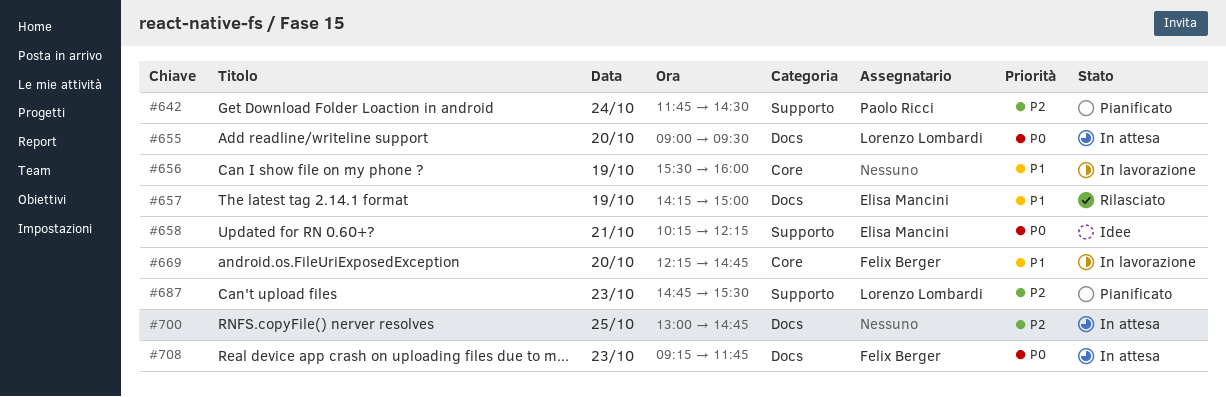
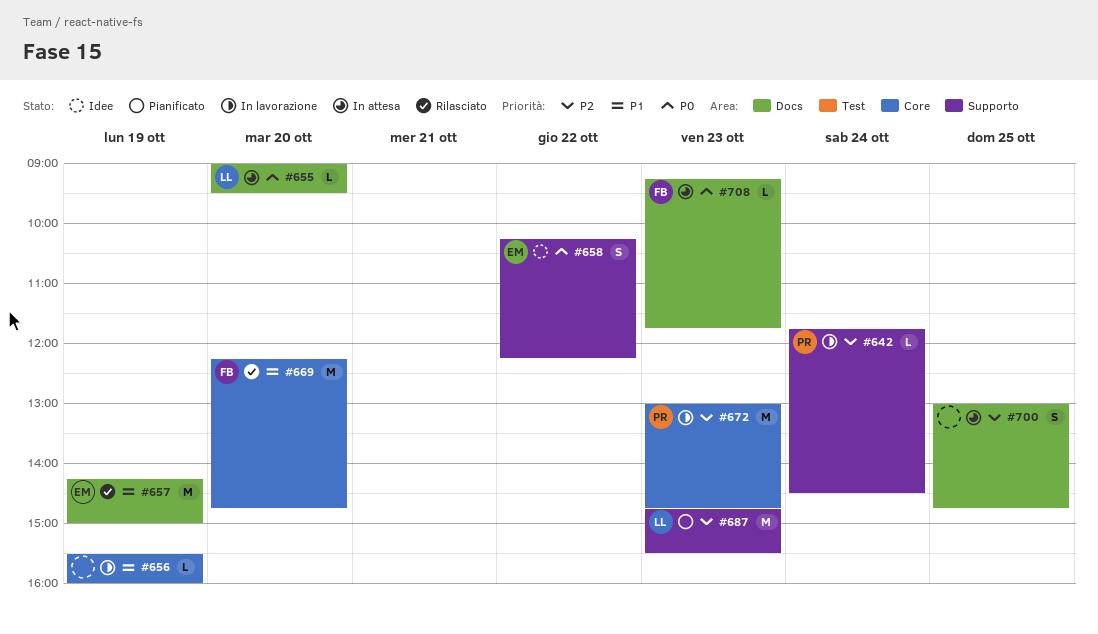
#642, status: Pianificato -> In lavorazione
#658, day: Oct 21 -> Oct 22
#669, status: In lavorazione -> Rilasciato
#672: none -> present

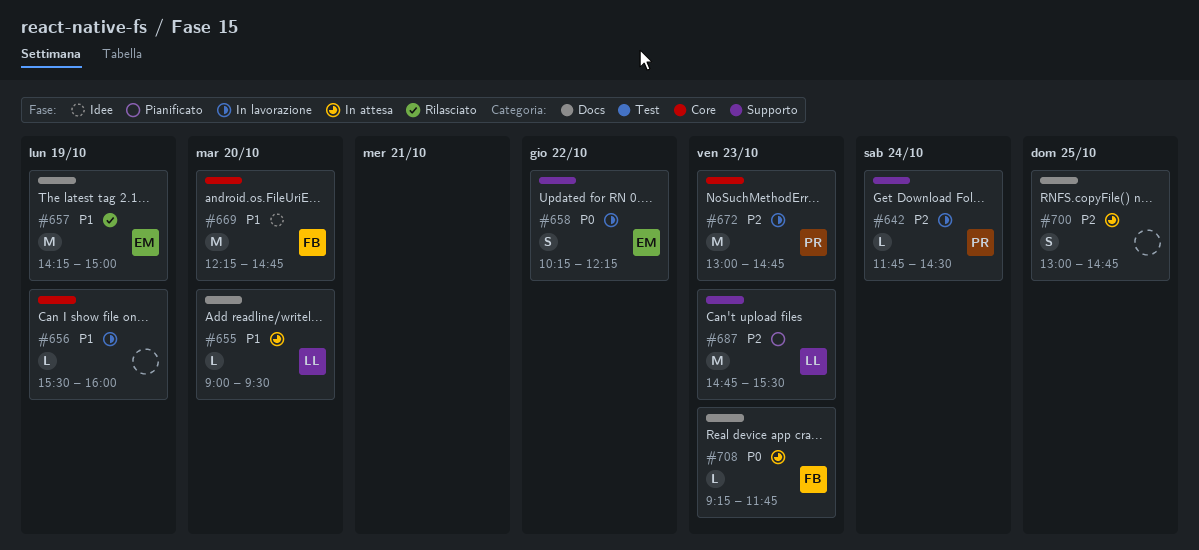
#655, priority: P0 -> P1
#658, status: Idee -> In lavorazione
#669, status: Rilasciato -> Idee

